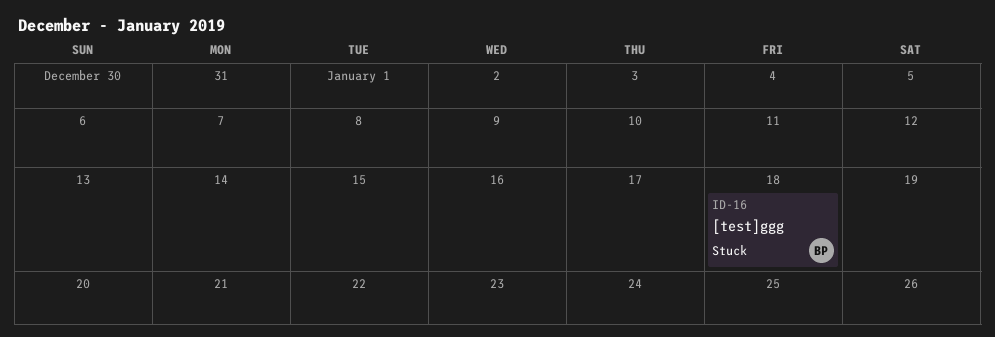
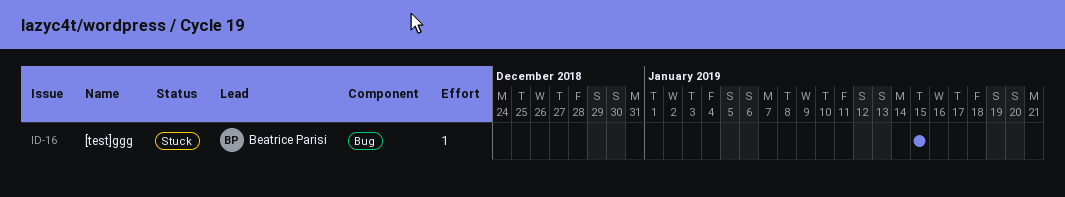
ID-16, due: Jan 18 -> Jan 15

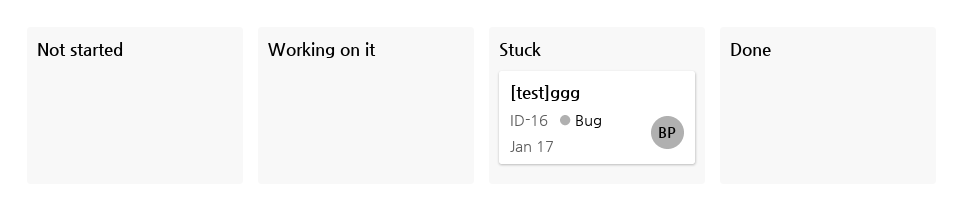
ID-16, due: Jan 15 -> Jan 17

